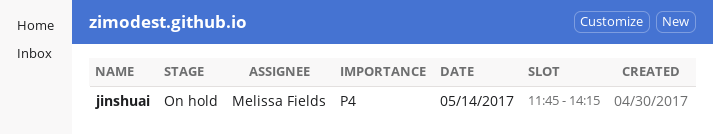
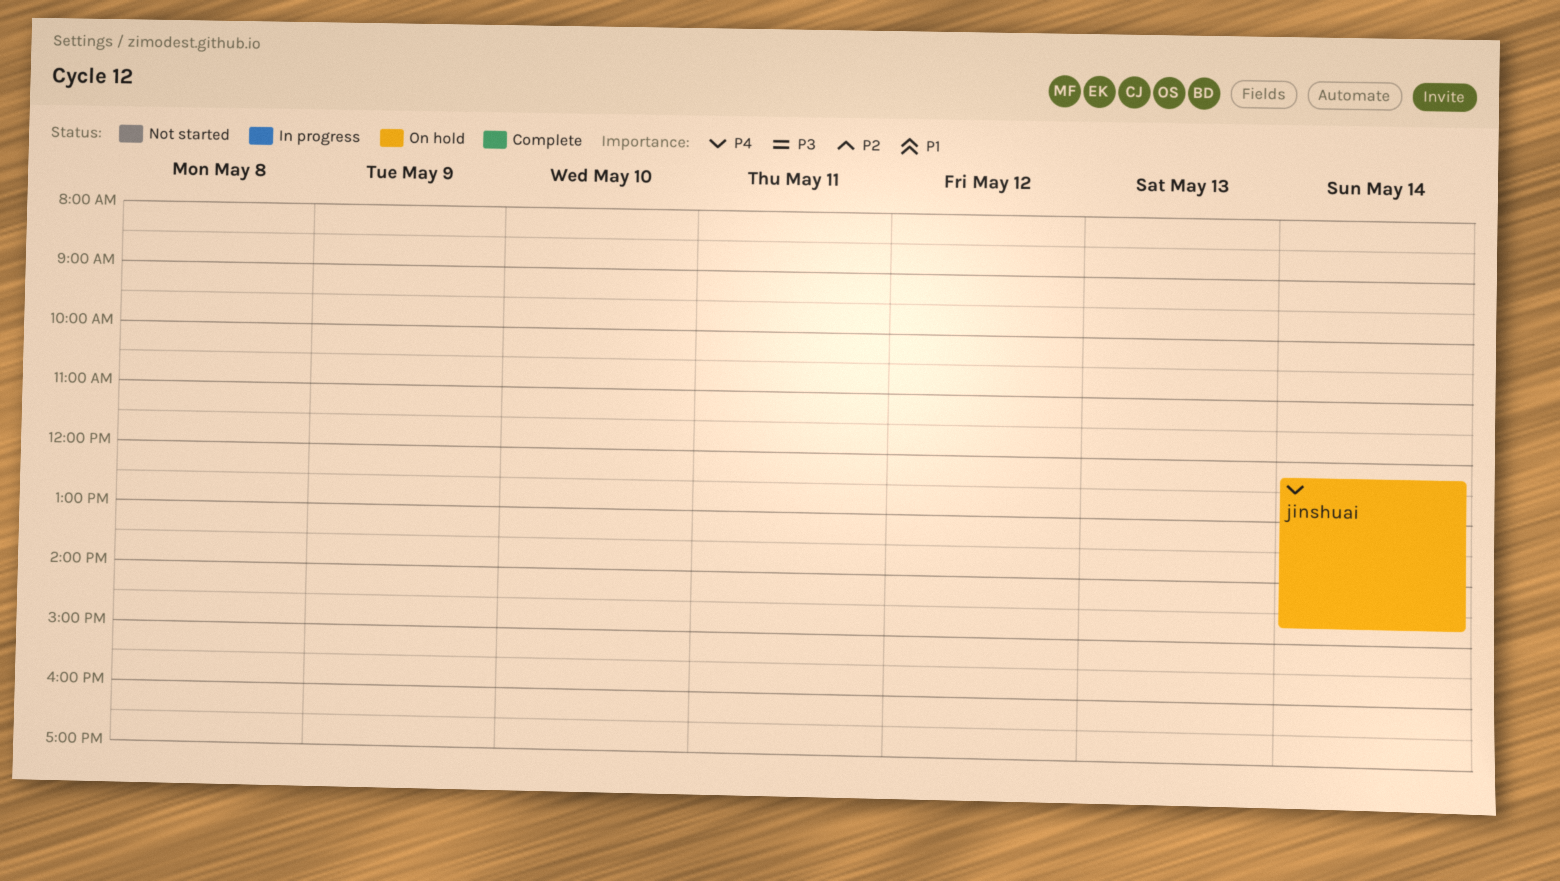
jinshuai, begins: 11:45 -> 12:15
jinshuai, ends: 14:15 -> 14:45

